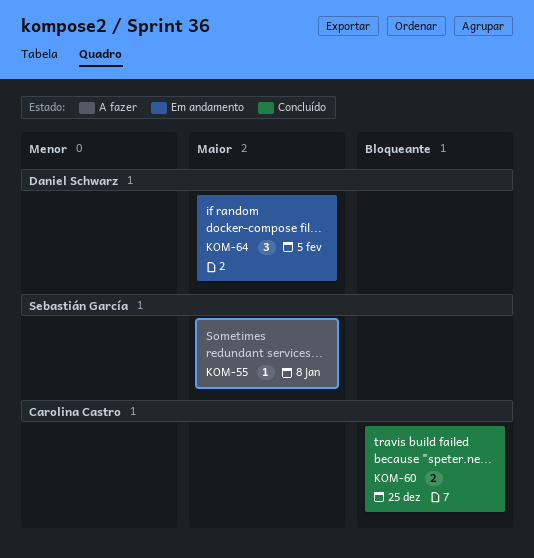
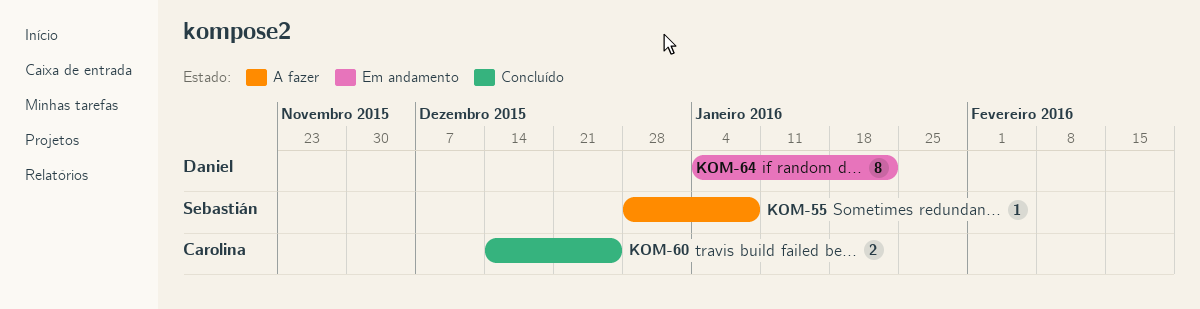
KOM-64, estimate: 3 -> 8
KOM-64, due: Feb 5 -> Jan 22

